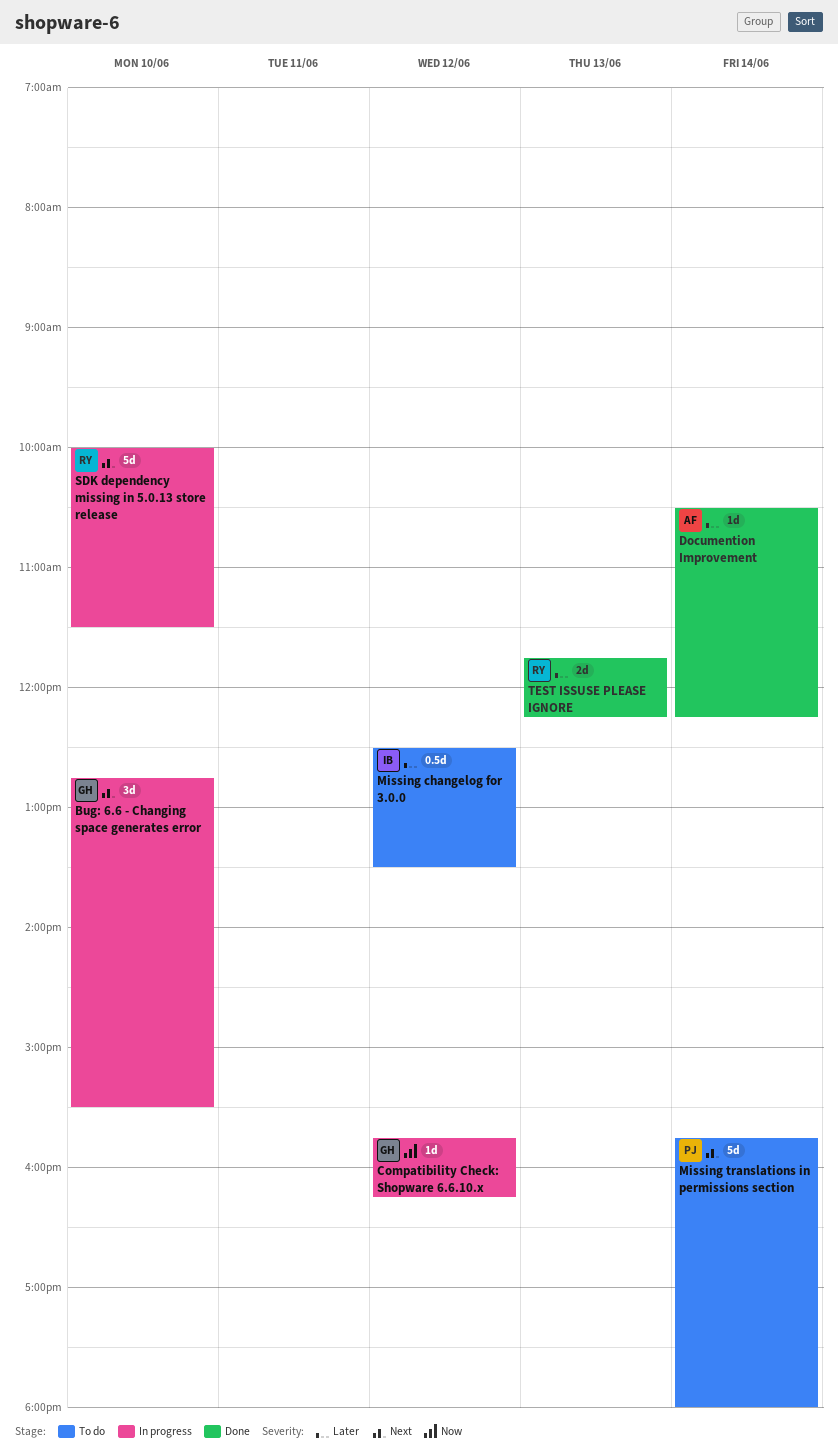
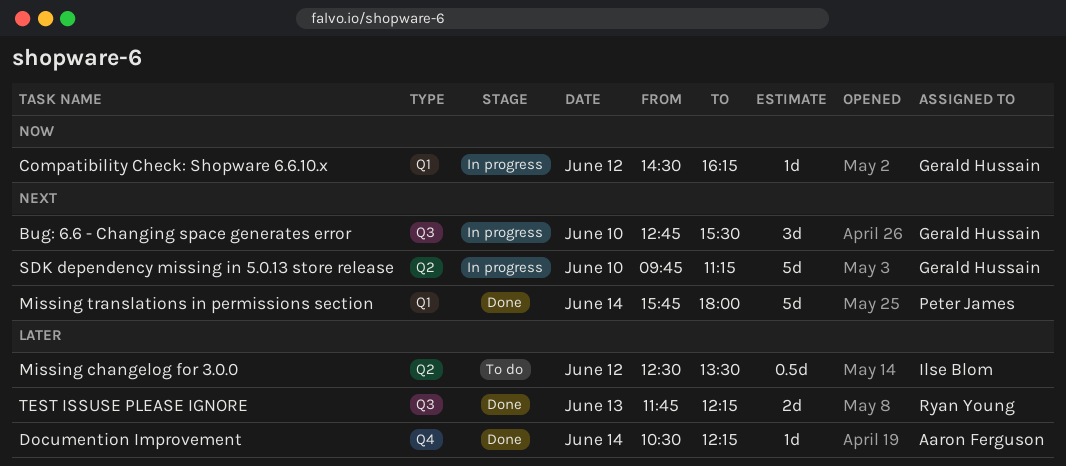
Compatibility Check: Shopware 6.6.10.x, begins: 15:45 -> 14:30
Missing translations in permissions section, status: To do -> Done
SDK dependency missing in 5.0.13 store release, owner: Ryan Young -> Gerald Hussain
SDK dependency missing in 5.0.13 store release, begins: 10:00 -> 09:45
SDK dependency missing in 5.0.13 store release, ends: 11:30 -> 11:15

